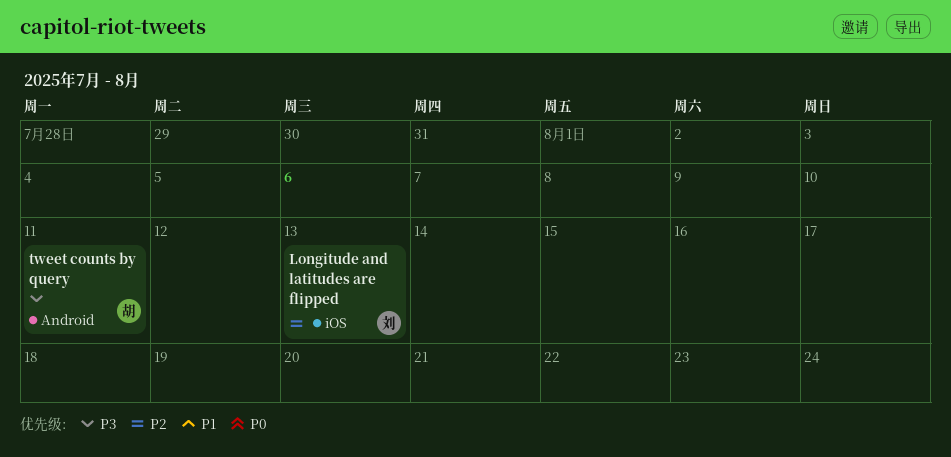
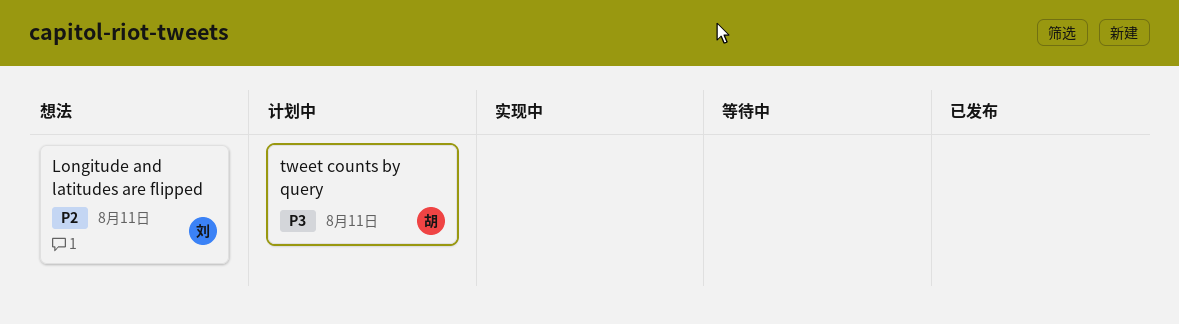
Longitude and latitudes are flipped, due: Aug 13 -> Aug 11

